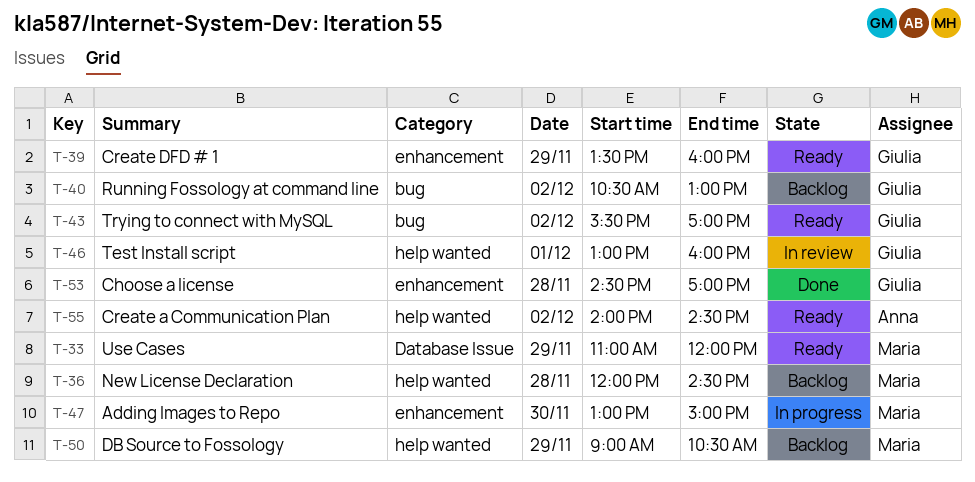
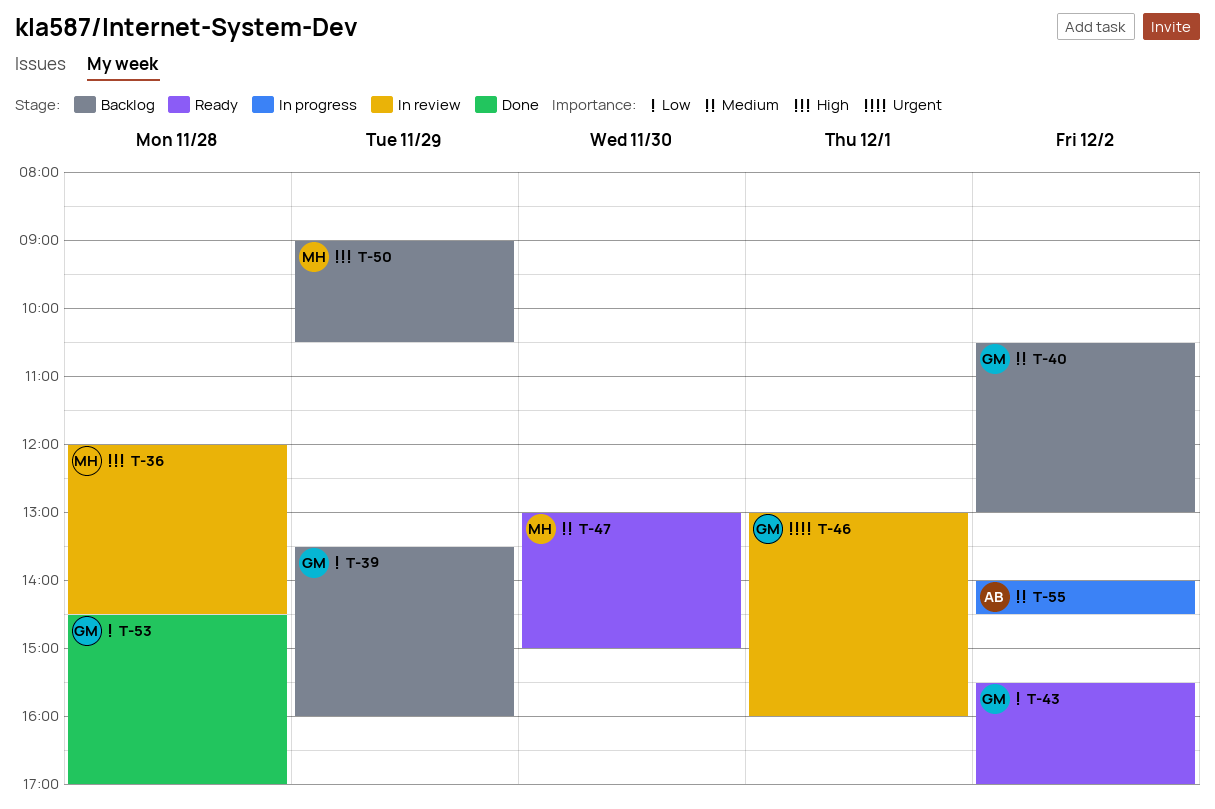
T-33: present -> none
T-36, status: Backlog -> In review
T-39, status: Ready -> Backlog
T-47, status: In progress -> Ready
T-55, status: Ready -> In progress

